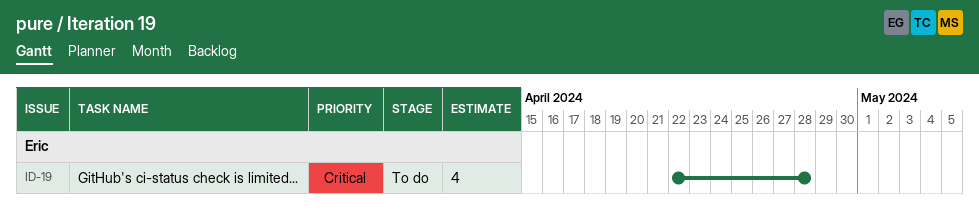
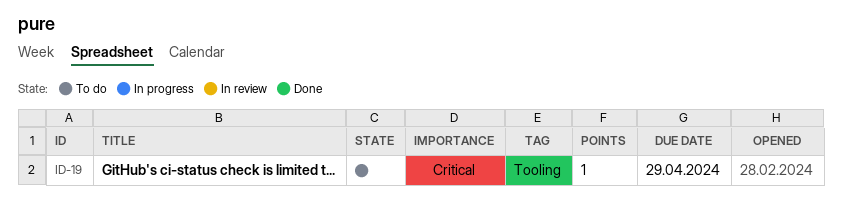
ID-19, estimate: 4 -> 1
ID-19, due: Apr 28 -> Apr 29

